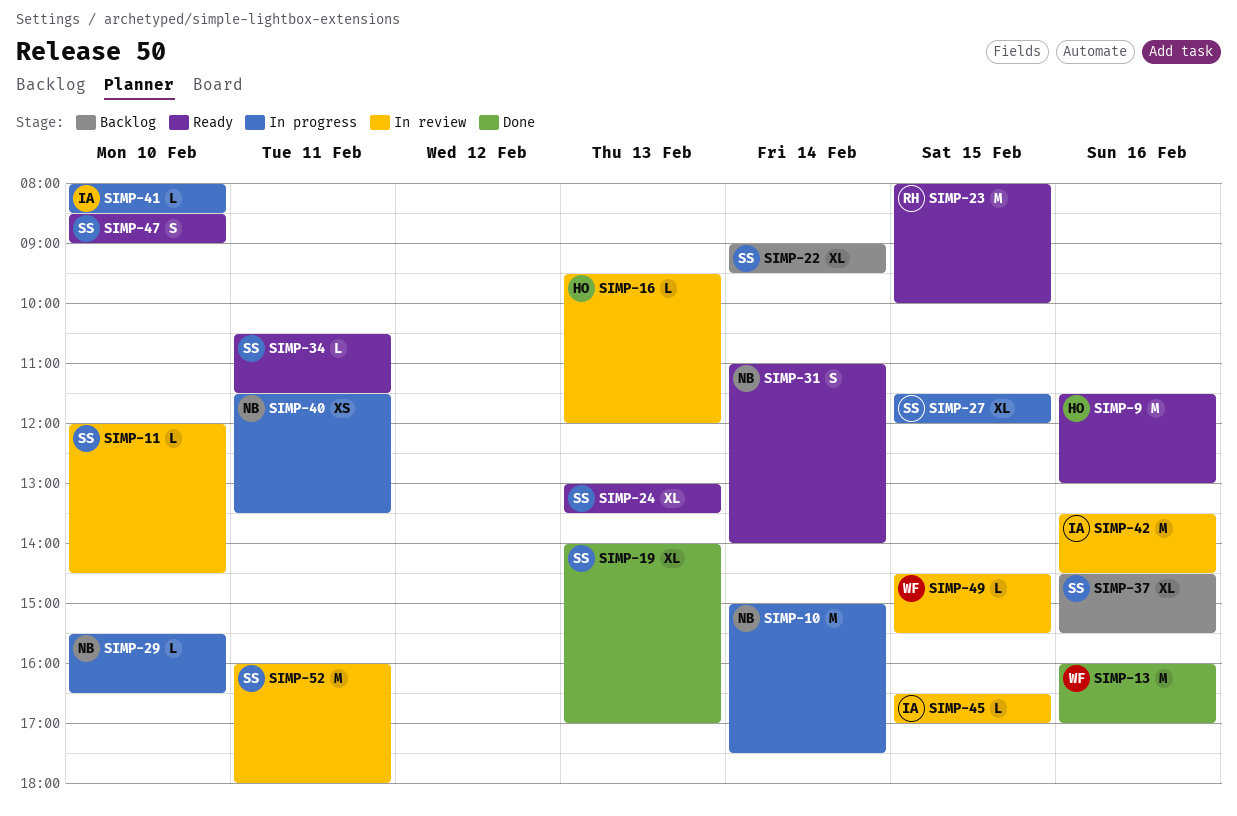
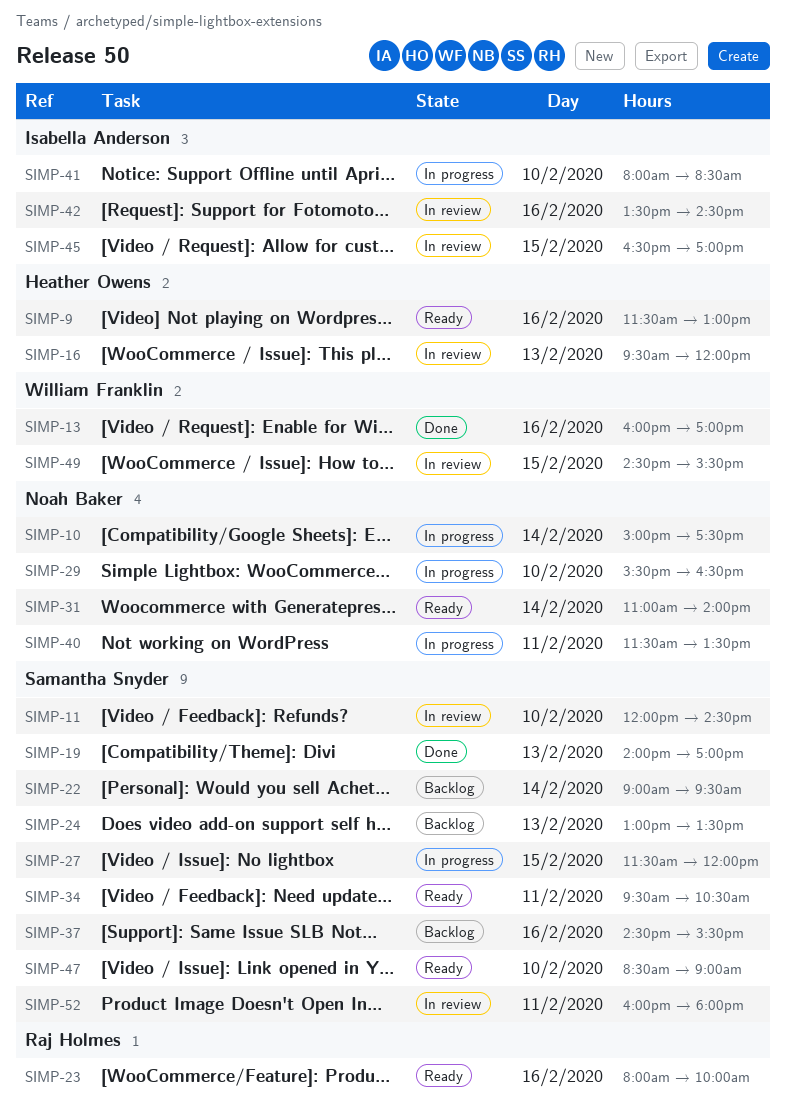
SIMP-23, day: Feb 15 -> Feb 16
SIMP-24, status: Ready -> Backlog
SIMP-34, begins: 10:30 -> 09:30
SIMP-34, ends: 11:30 -> 10:30

